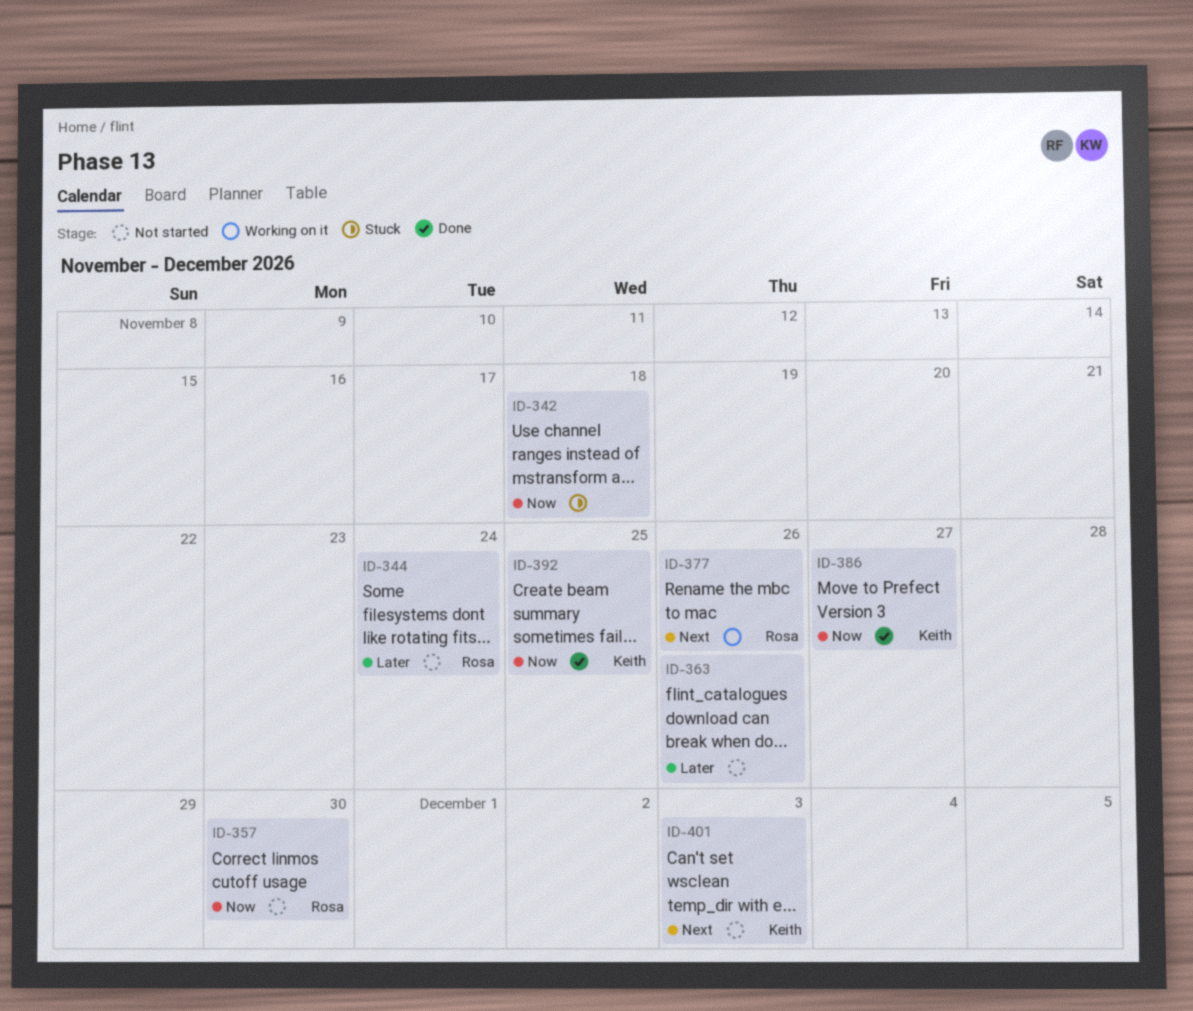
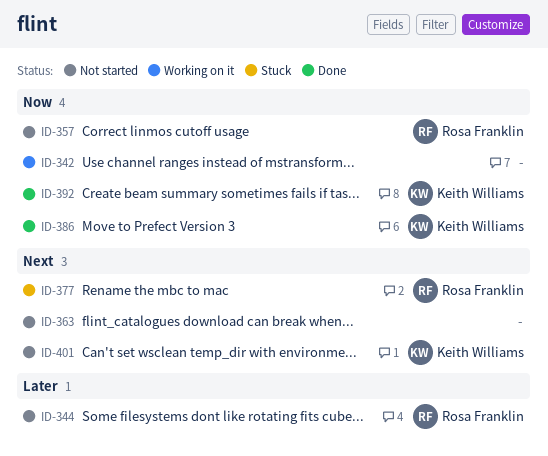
ID-342, status: Stuck -> Working on it
ID-363, priority: Later -> Next
ID-377, status: Working on it -> Stuck

